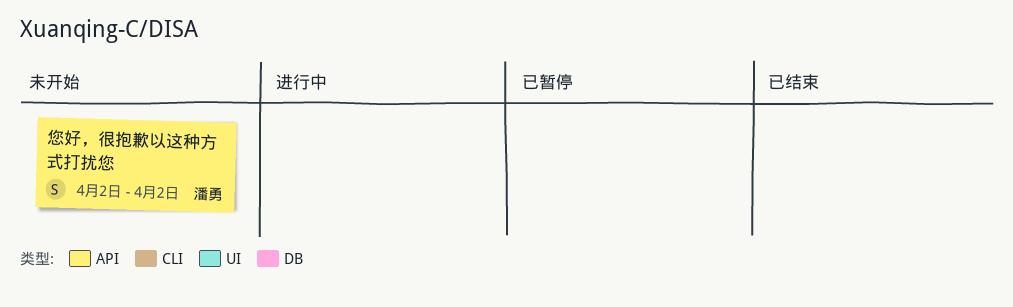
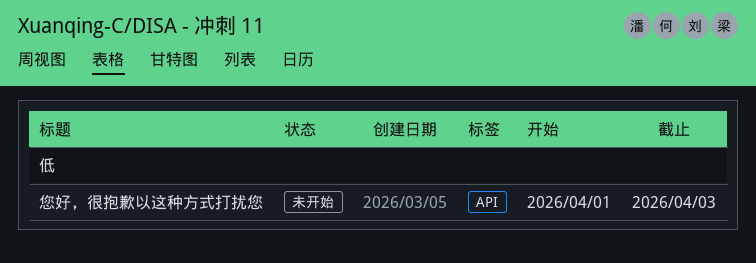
您好，很抱歉以这种方式打扰您, start: Apr 2 -> Apr 1
您好，很抱歉以这种方式打扰您, due: Apr 2 -> Apr 3

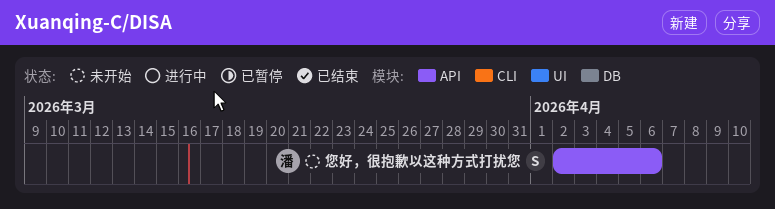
您好，很抱歉以这种方式打扰您, start: Apr 1 -> Apr 2
您好，很抱歉以这种方式打扰您, due: Apr 3 -> Apr 6

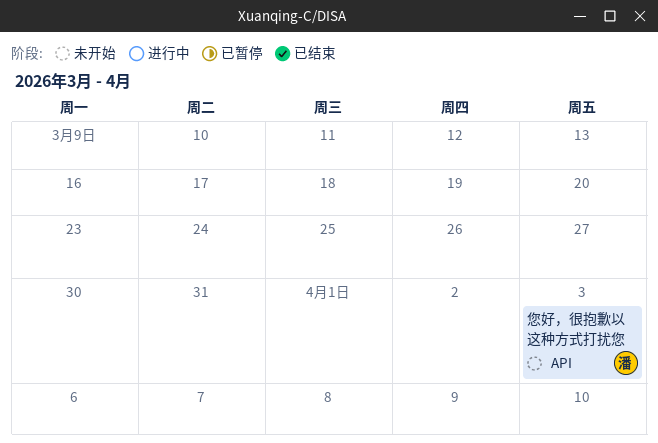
您好，很抱歉以这种方式打扰您, due: Apr 6 -> Apr 3

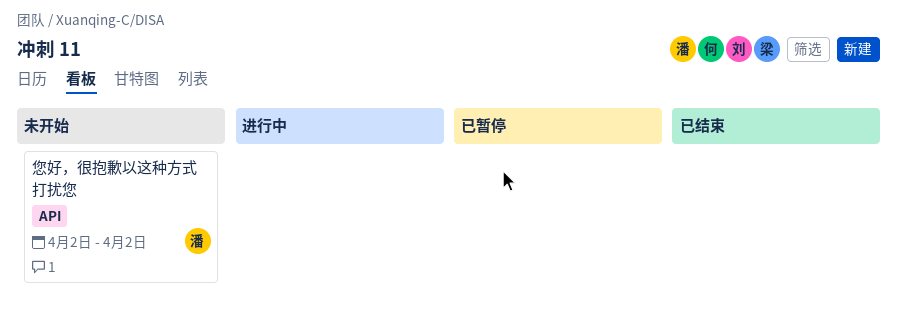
您好，很抱歉以这种方式打扰您, due: Apr 3 -> Apr 2

